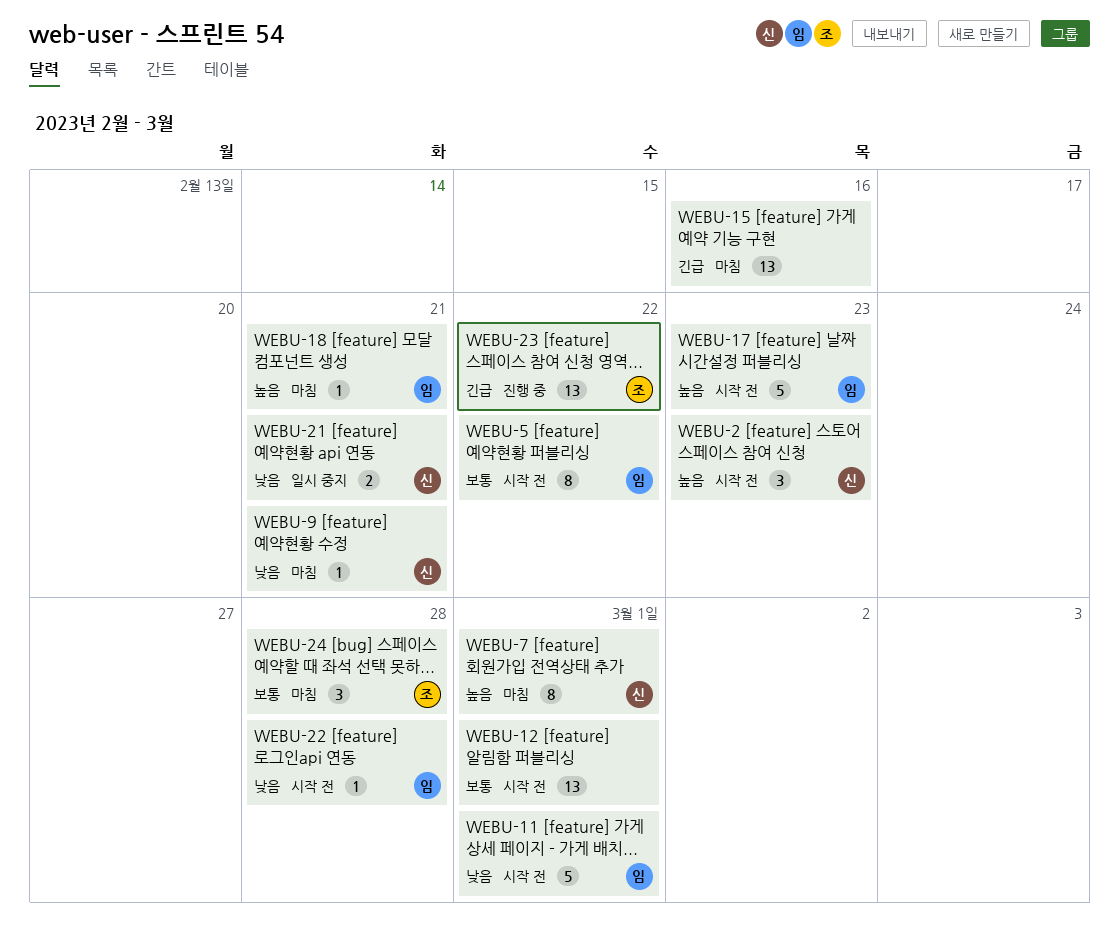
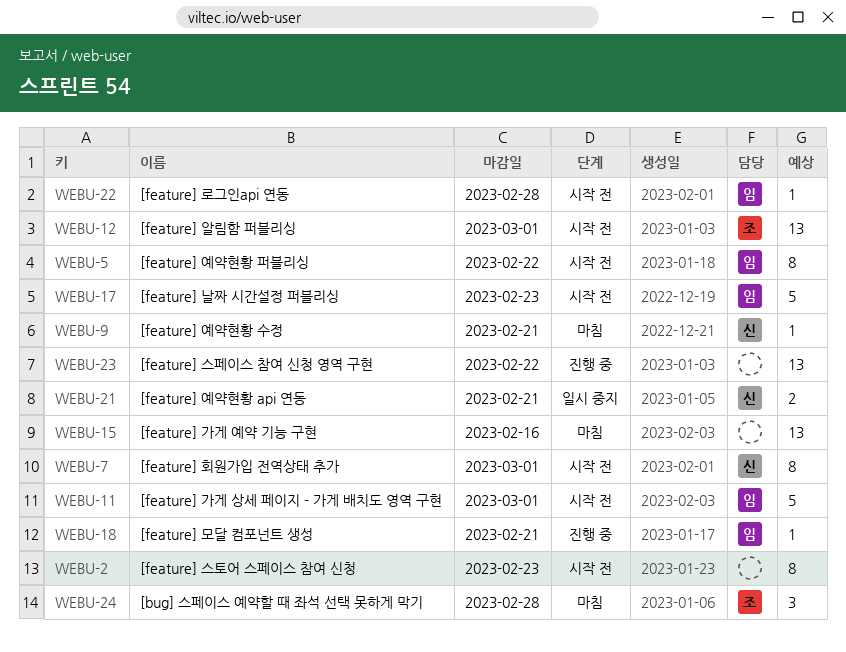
WEBU-2, owner: 신 -> none
WEBU-2, estimate: 3 -> 8
WEBU-7, status: 마침 -> 시작 전
WEBU-12, owner: none -> 조
WEBU-18, status: 마침 -> 진행 중
WEBU-23, owner: 조 -> none

